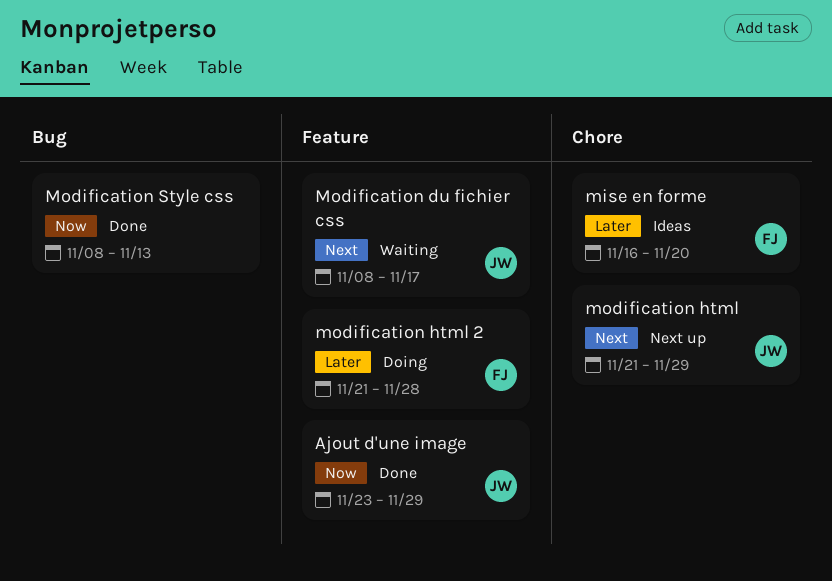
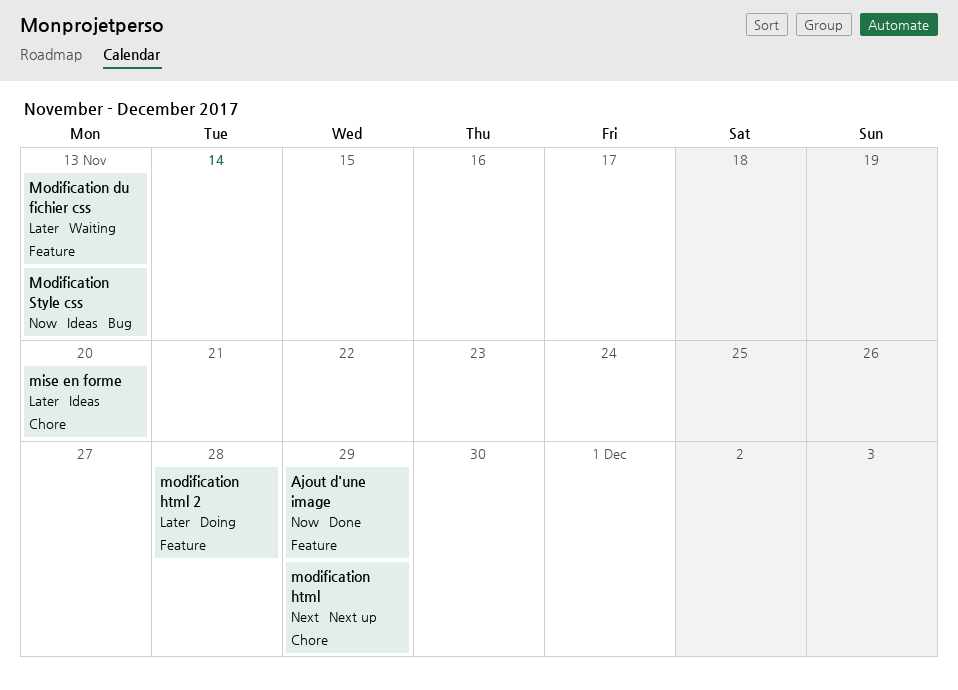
Modification du fichier css, priority: Next -> Later
Modification du fichier css, due: Nov 17 -> Nov 13
Modification Style css, status: Done -> Ideas

